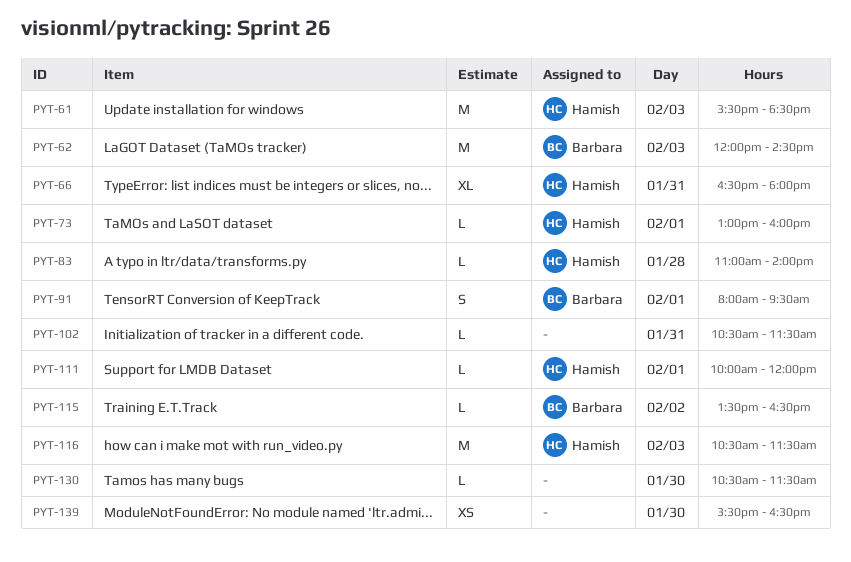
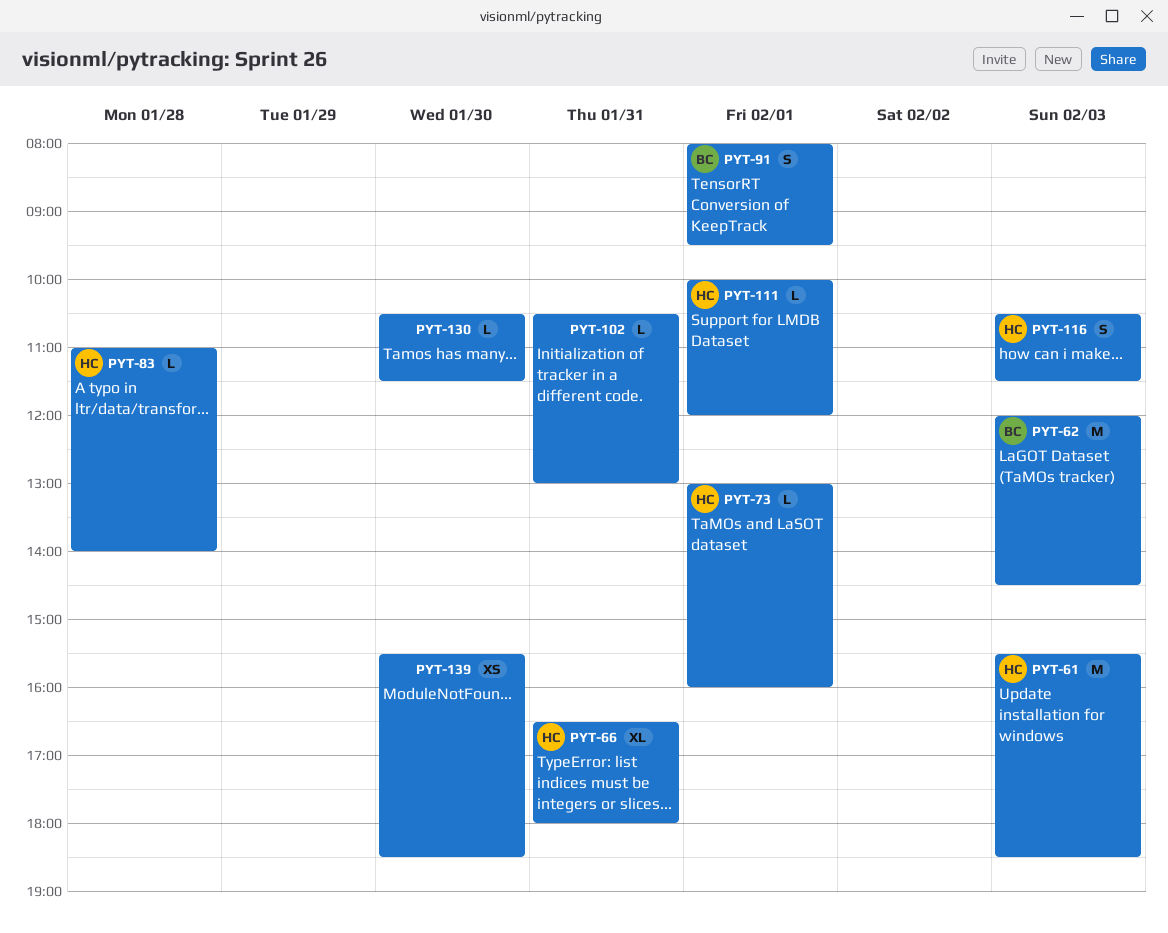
PYT-102, ends: 11:30 -> 13:00
PYT-115: present -> none
PYT-116, estimate: M -> S
PYT-139, ends: 16:30 -> 18:30

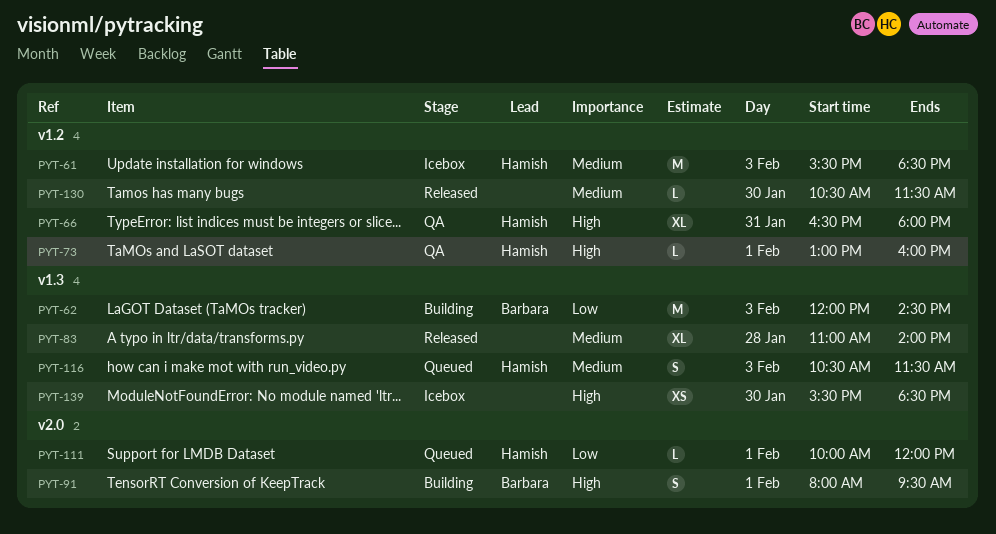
PYT-83, owner: Hamish -> none
PYT-83, estimate: L -> XL
PYT-102: present -> none

